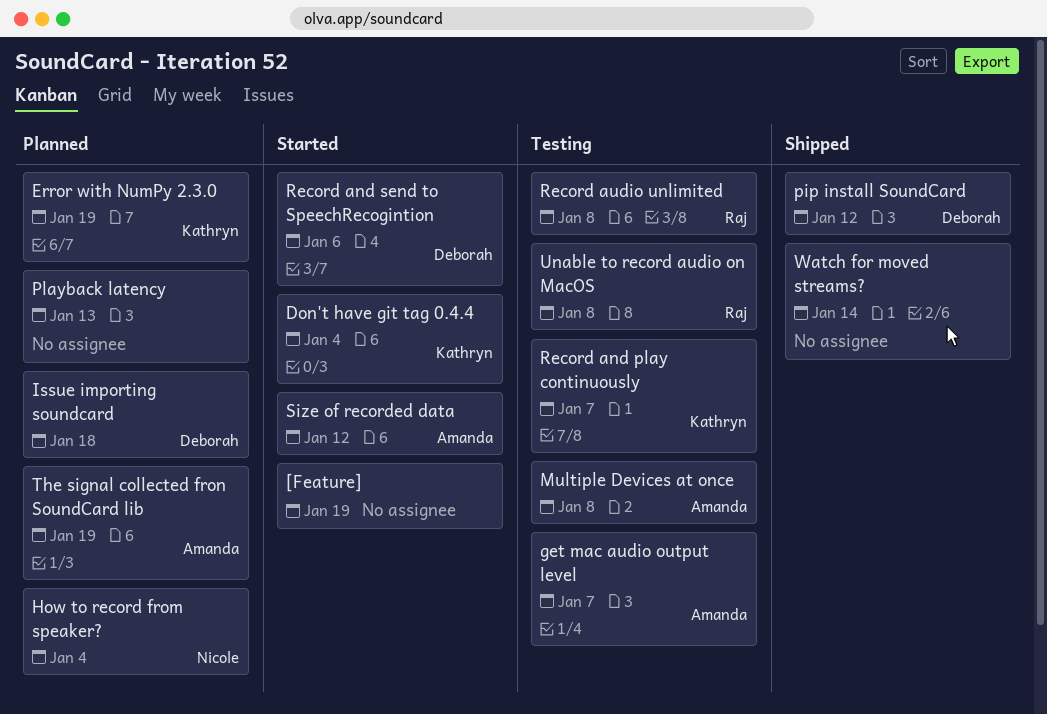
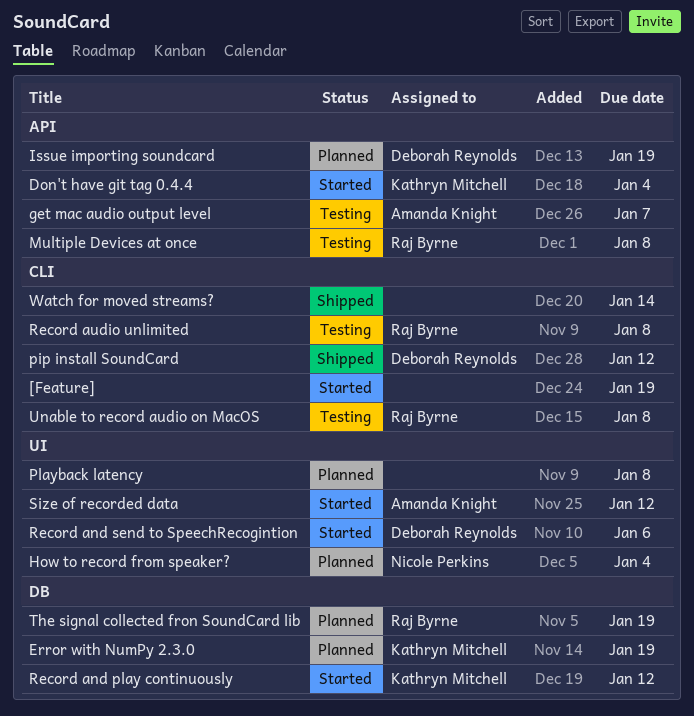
Issue importing soundcard, due: Jan 18 -> Jan 19
Multiple Devices at once, owner: Amanda Knight -> Raj Byrne
Playback latency, due: Jan 13 -> Jan 8
Record and play continuously, status: Testing -> Started
Record and play continuously, due: Jan 7 -> Jan 12
The signal collected fron SoundCard lib, owner: Amanda Knight -> Raj Byrne

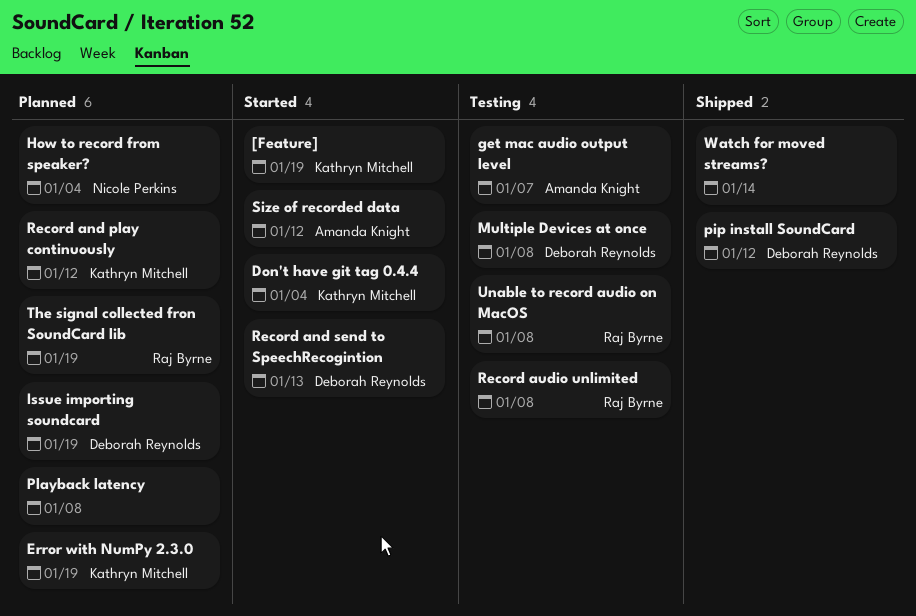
[Feature], owner: none -> Kathryn Mitchell
Multiple Devices at once, owner: Raj Byrne -> Deborah Reynolds
Record and play continuously, status: Started -> Planned
Record and send to SpeechRecogintion, due: Jan 6 -> Jan 13

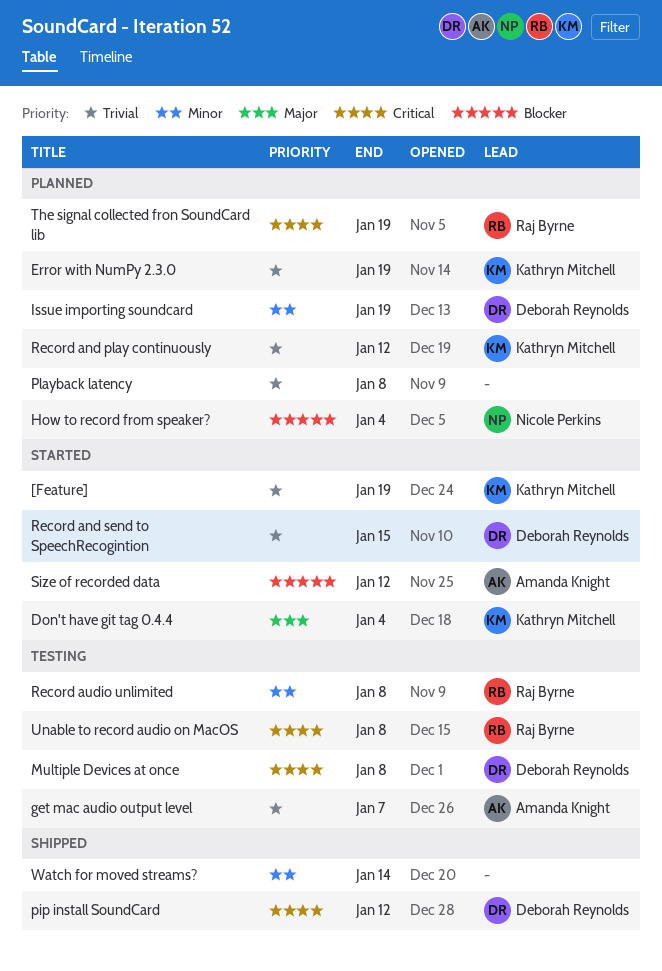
Record and send to SpeechRecogintion, due: Jan 13 -> Jan 15

